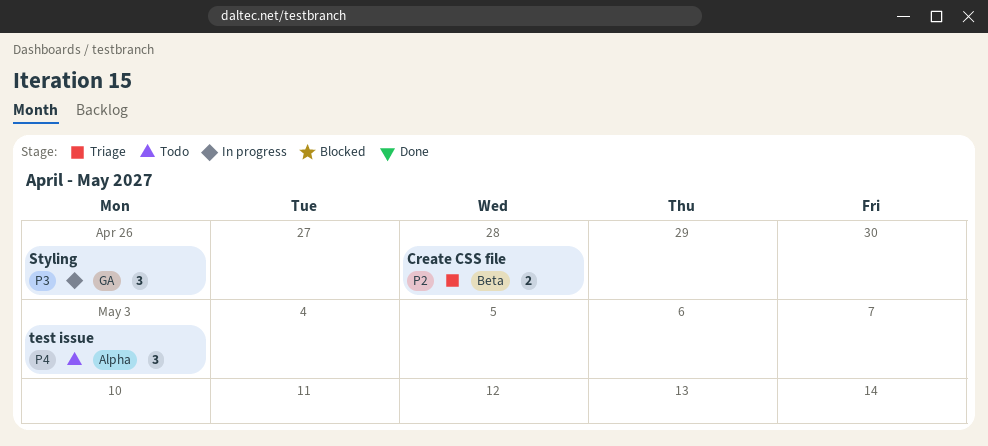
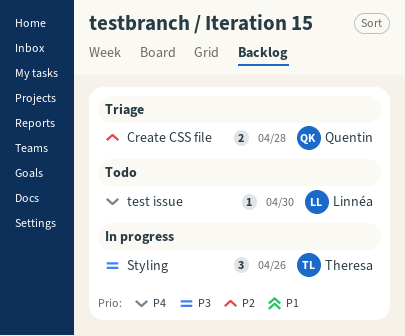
test issue, estimate: 3 -> 1
test issue, due: May 3 -> Apr 30

